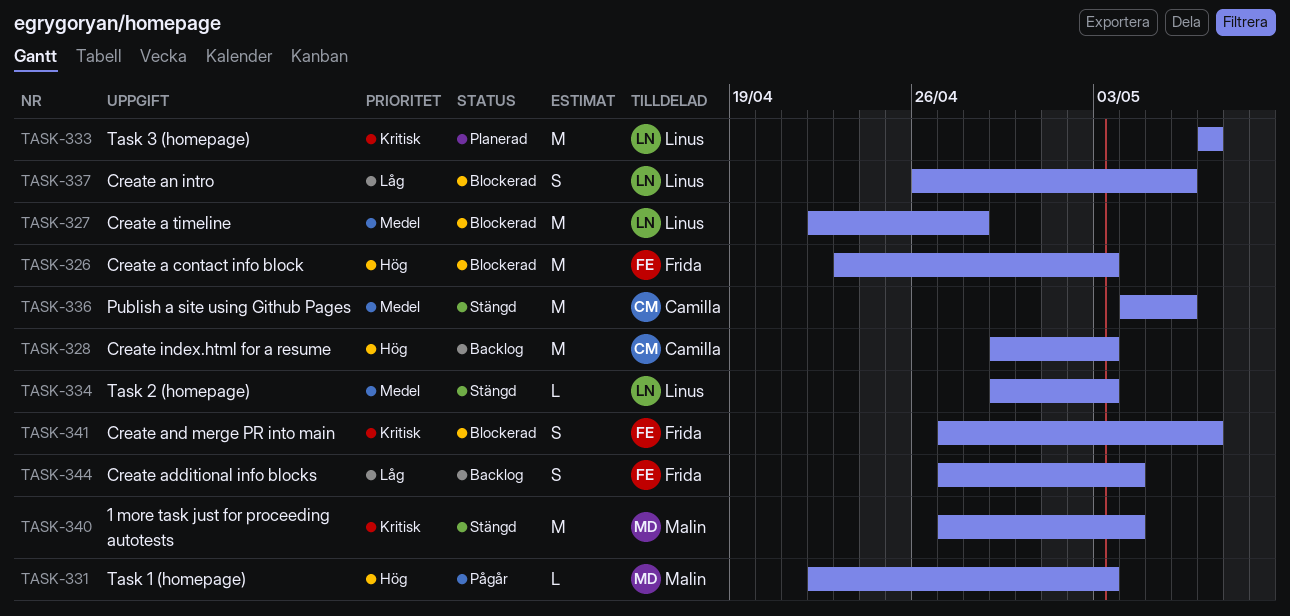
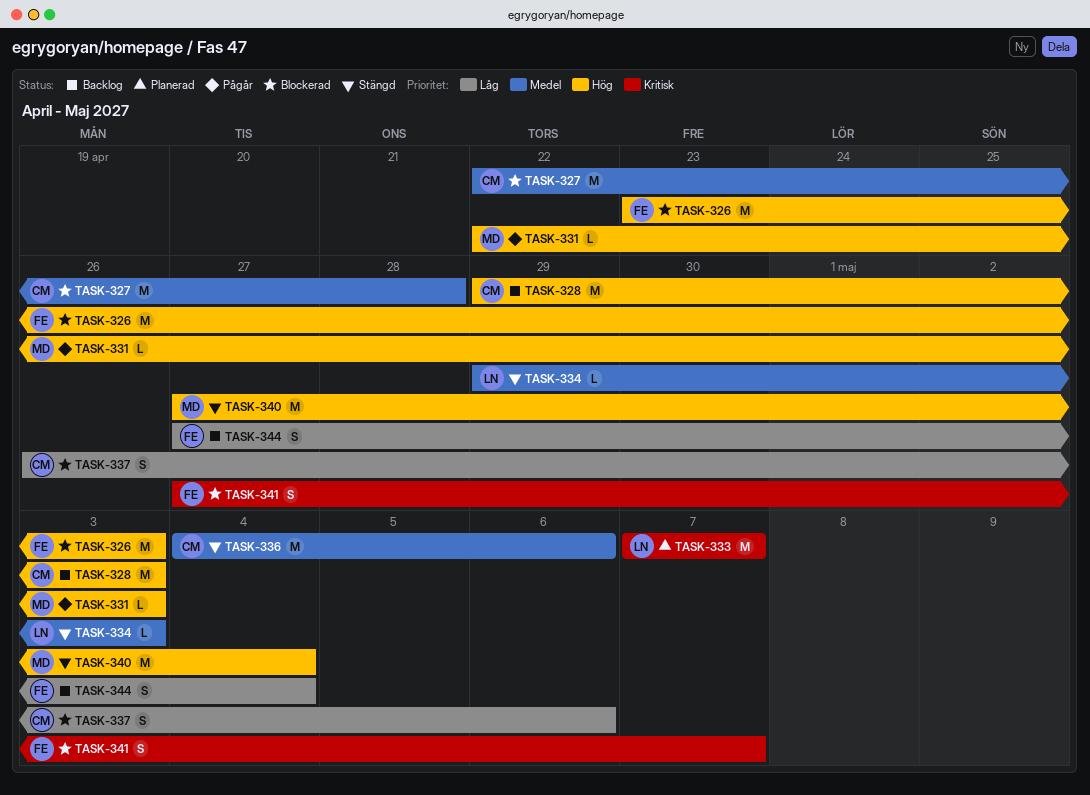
TASK-327, owner: Linus -> Camilla
TASK-337, owner: Linus -> Camilla
TASK-340, priority: Kritisk -> Hög

